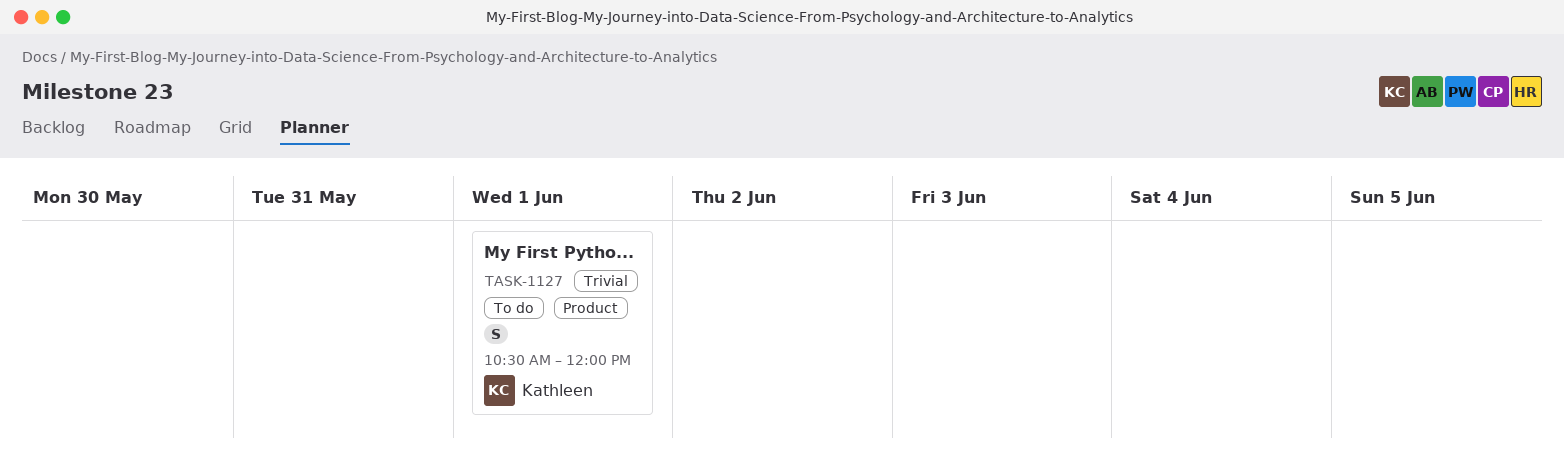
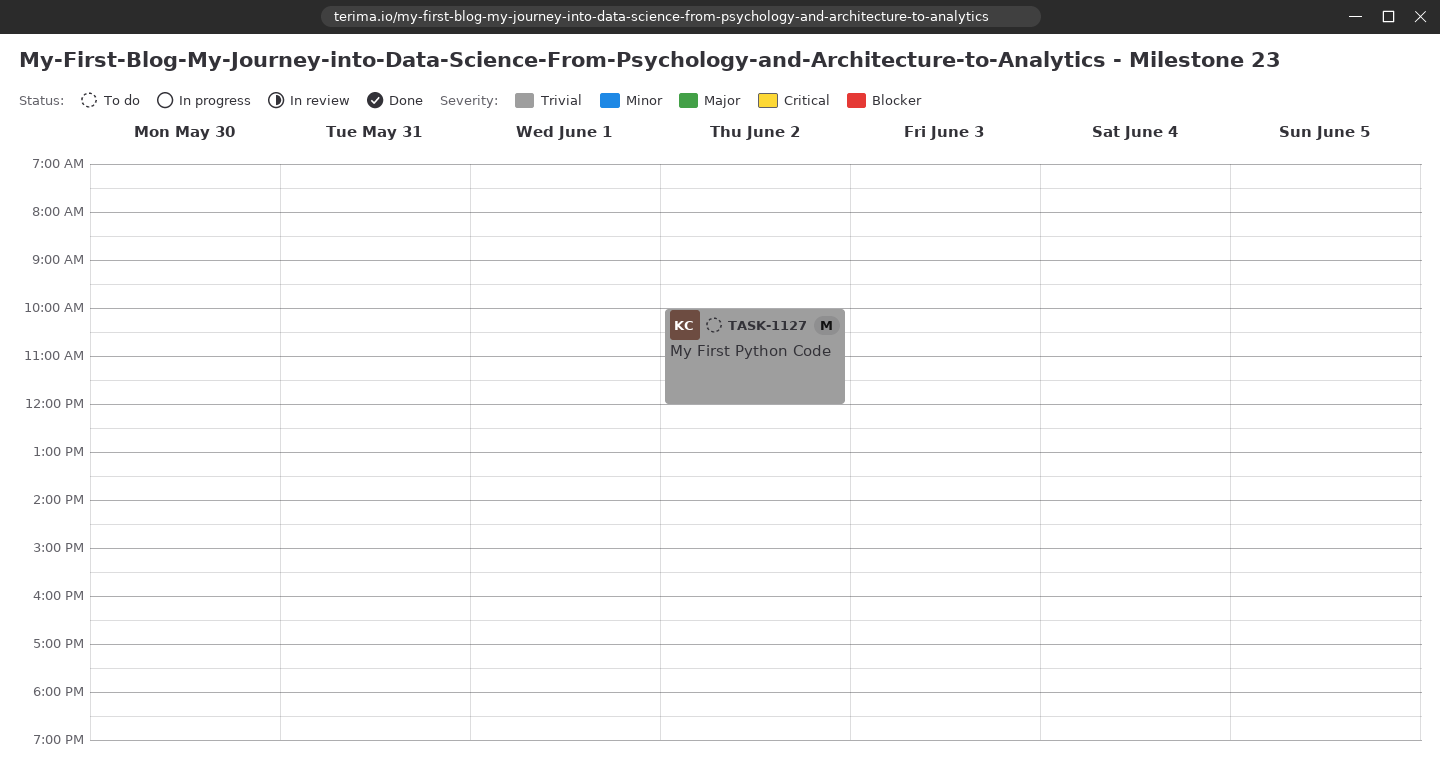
TASK-1127, estimate: S -> M
TASK-1127, day: Jun 1 -> Jun 2
TASK-1127, begins: 10:30 -> 10:00

